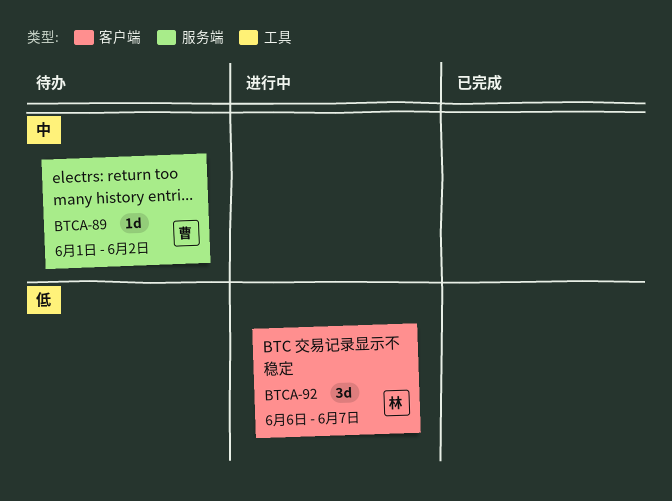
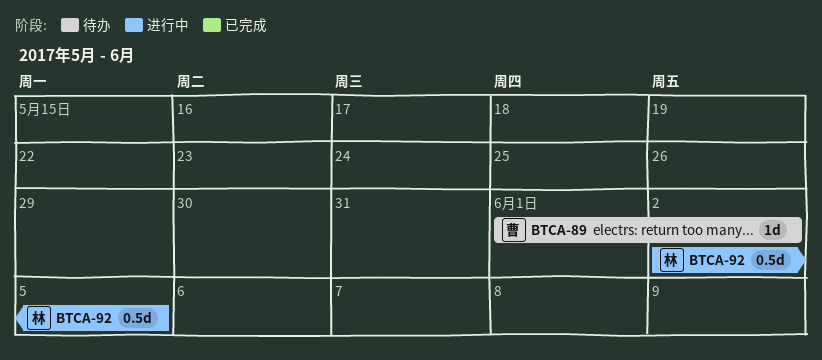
BTCA-92, estimate: 3d -> 0.5d
BTCA-92, start: Jun 6 -> Jun 2
BTCA-92, due: Jun 7 -> Jun 5

